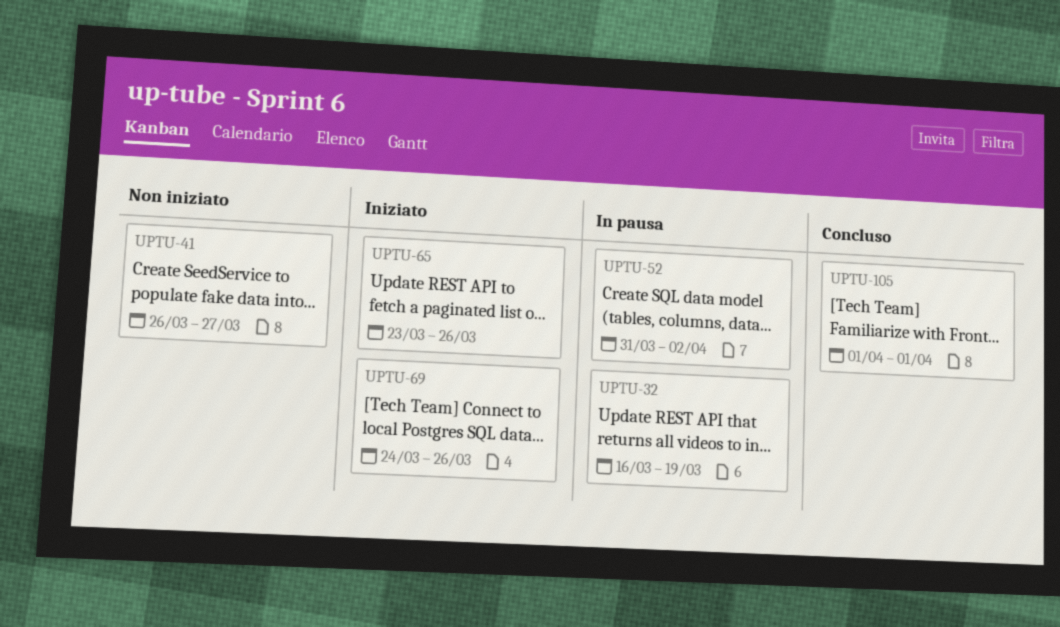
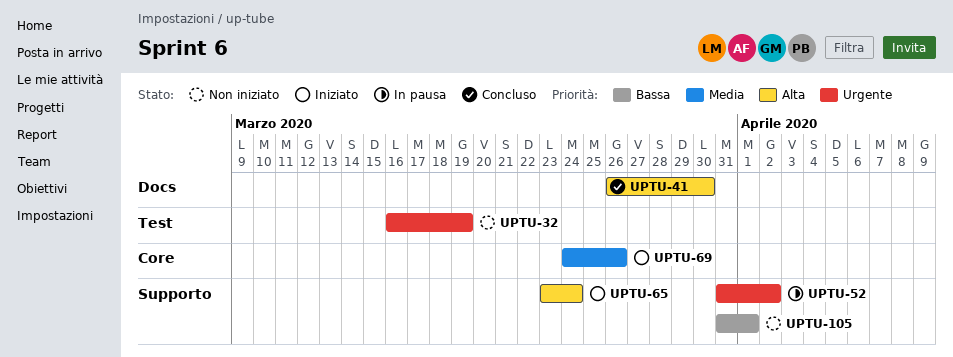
UPTU-32, status: In pausa -> Non iniziato
UPTU-41, status: Non iniziato -> Concluso
UPTU-41, due: Mar 27 -> Mar 30
UPTU-65, due: Mar 26 -> Mar 24
UPTU-105, status: Concluso -> Non iniziato
UPTU-105, start: Apr 1 -> Mar 31

